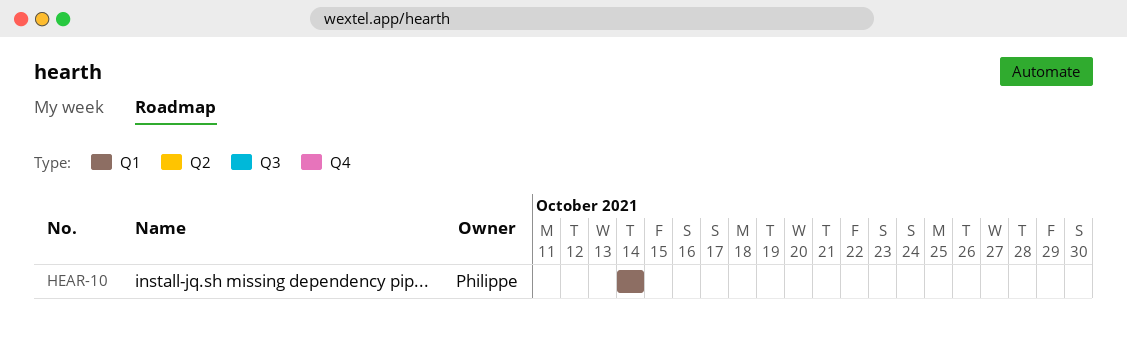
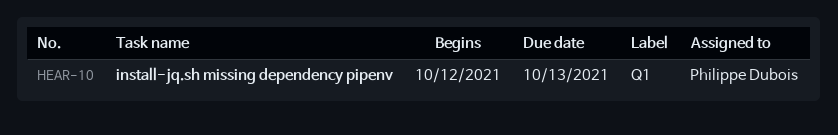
HEAR-10, start: Oct 14 -> Oct 12
HEAR-10, due: Oct 14 -> Oct 13

